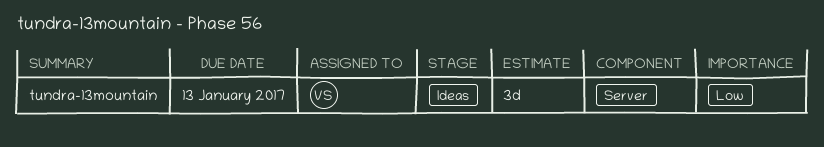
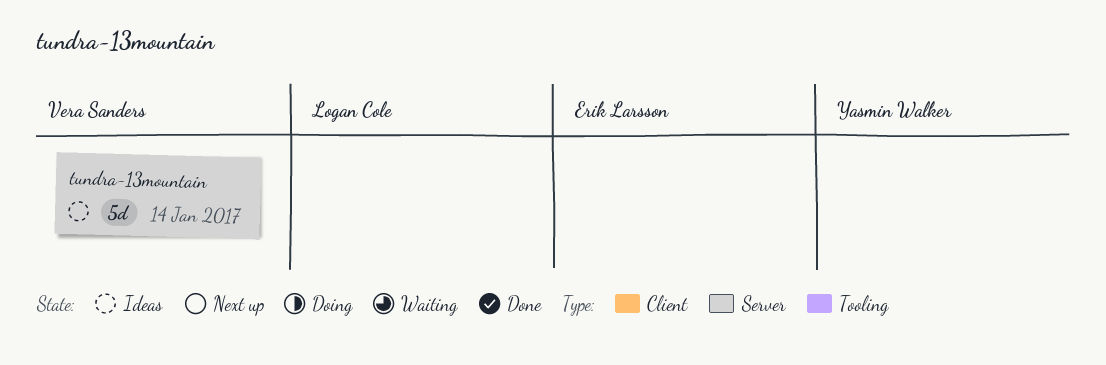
tundra-13mountain, estimate: 3d -> 5d
tundra-13mountain, due: Jan 13 -> Jan 14

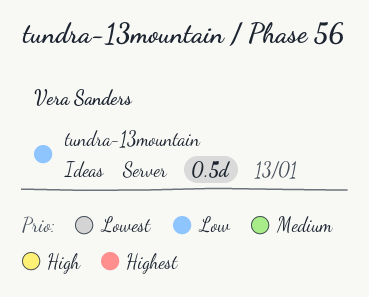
tundra-13mountain, estimate: 5d -> 0.5d
tundra-13mountain, due: Jan 14 -> Jan 13

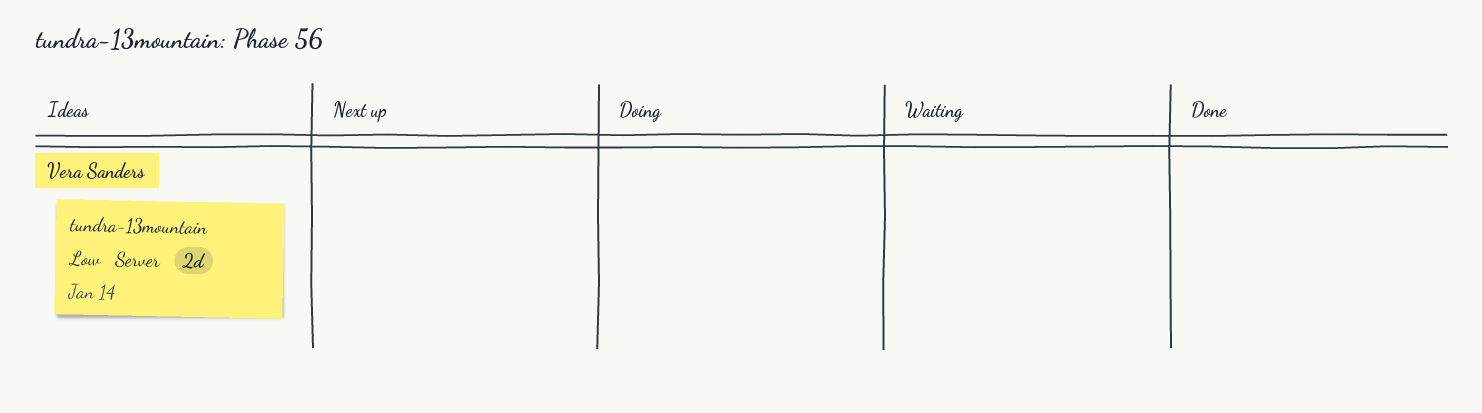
tundra-13mountain, estimate: 0.5d -> 2d
tundra-13mountain, due: Jan 13 -> Jan 14

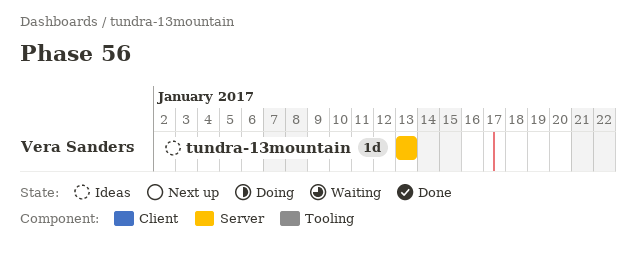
tundra-13mountain, estimate: 2d -> 1d
tundra-13mountain, due: Jan 14 -> Jan 13

